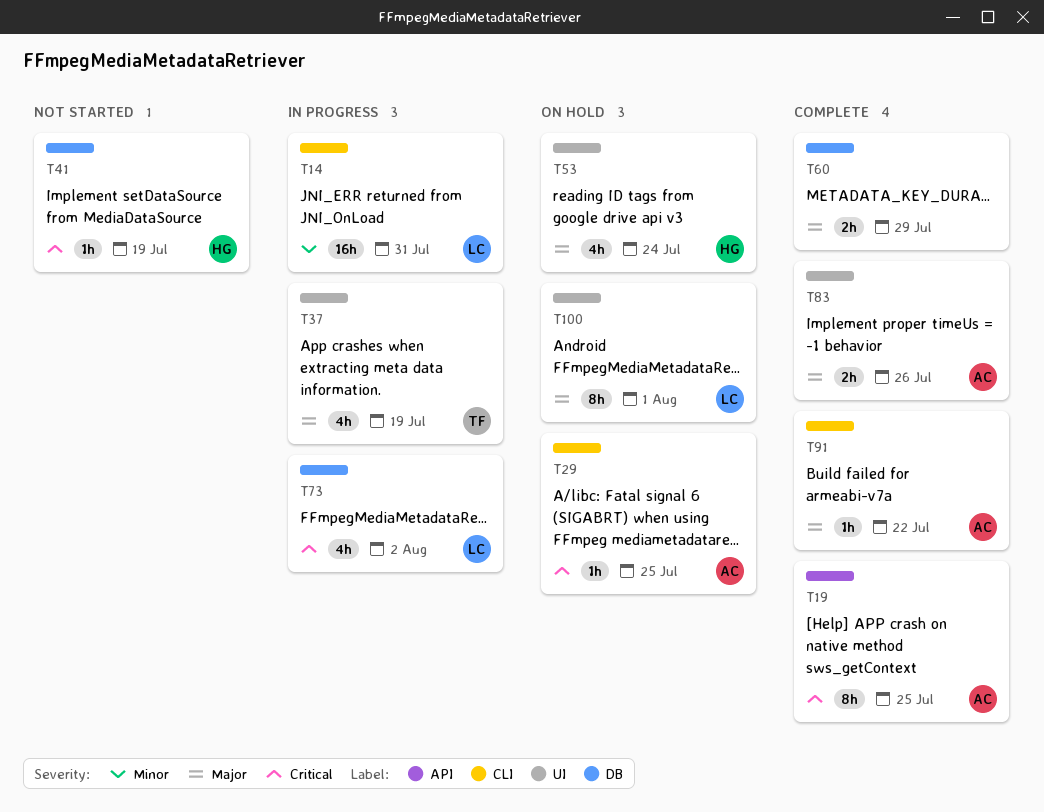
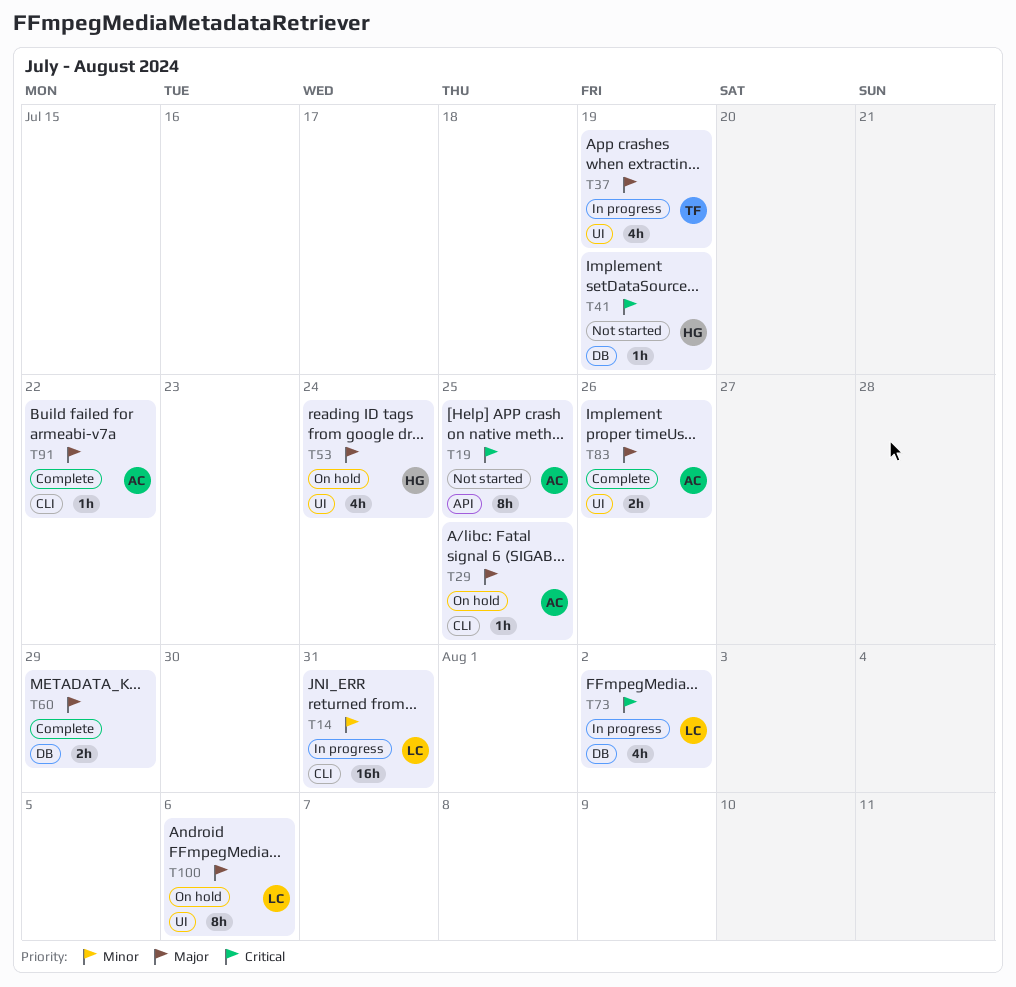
T19, status: Complete -> Not started
T29, priority: Critical -> Major
T100, due: Aug 1 -> Aug 6

